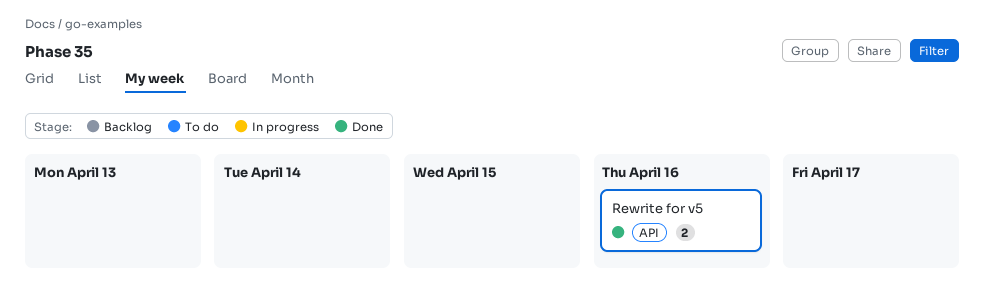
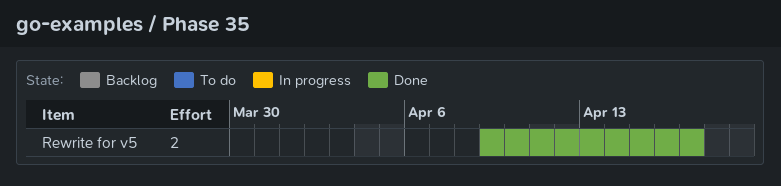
Rewrite for v5, due: Apr 16 -> Apr 17

